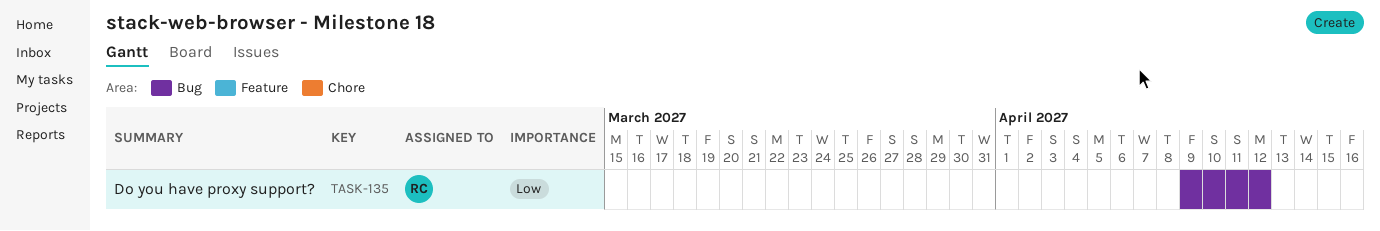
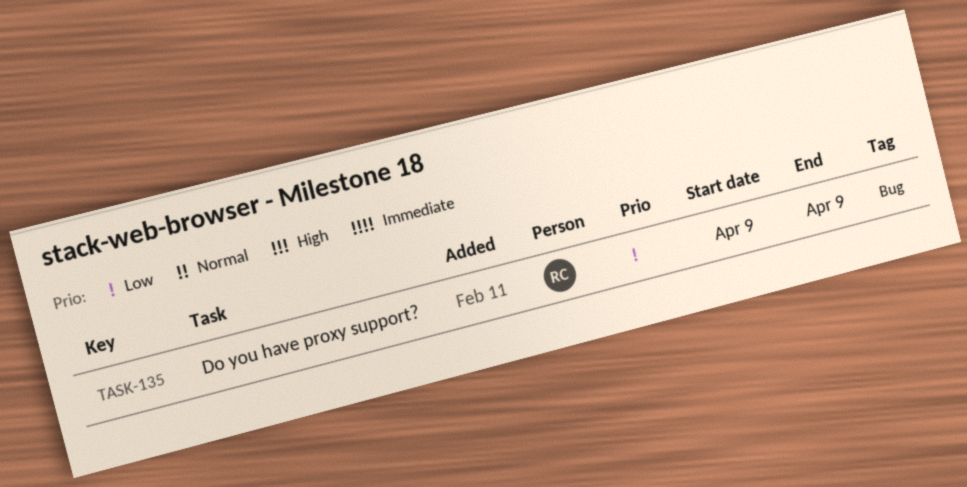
TASK-135, due: Apr 12 -> Apr 9

